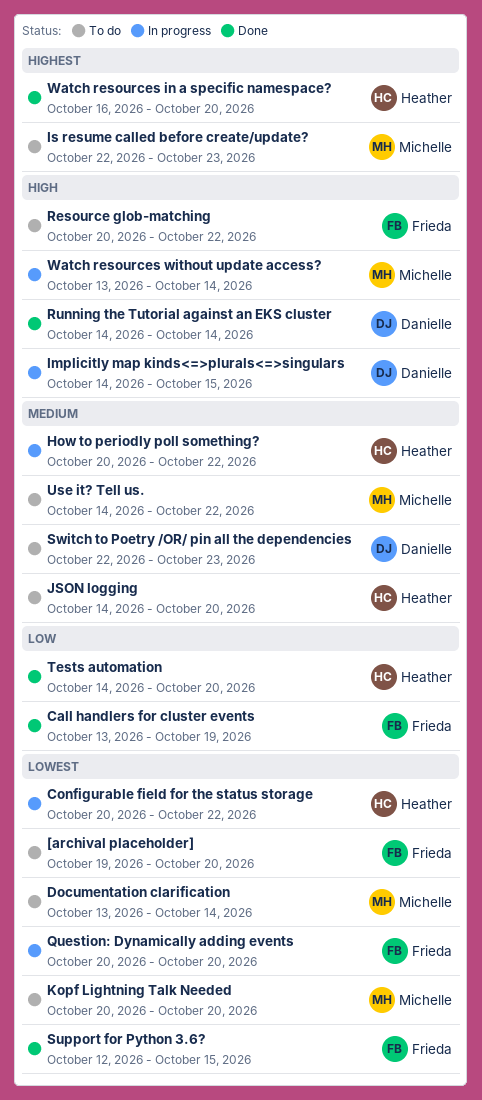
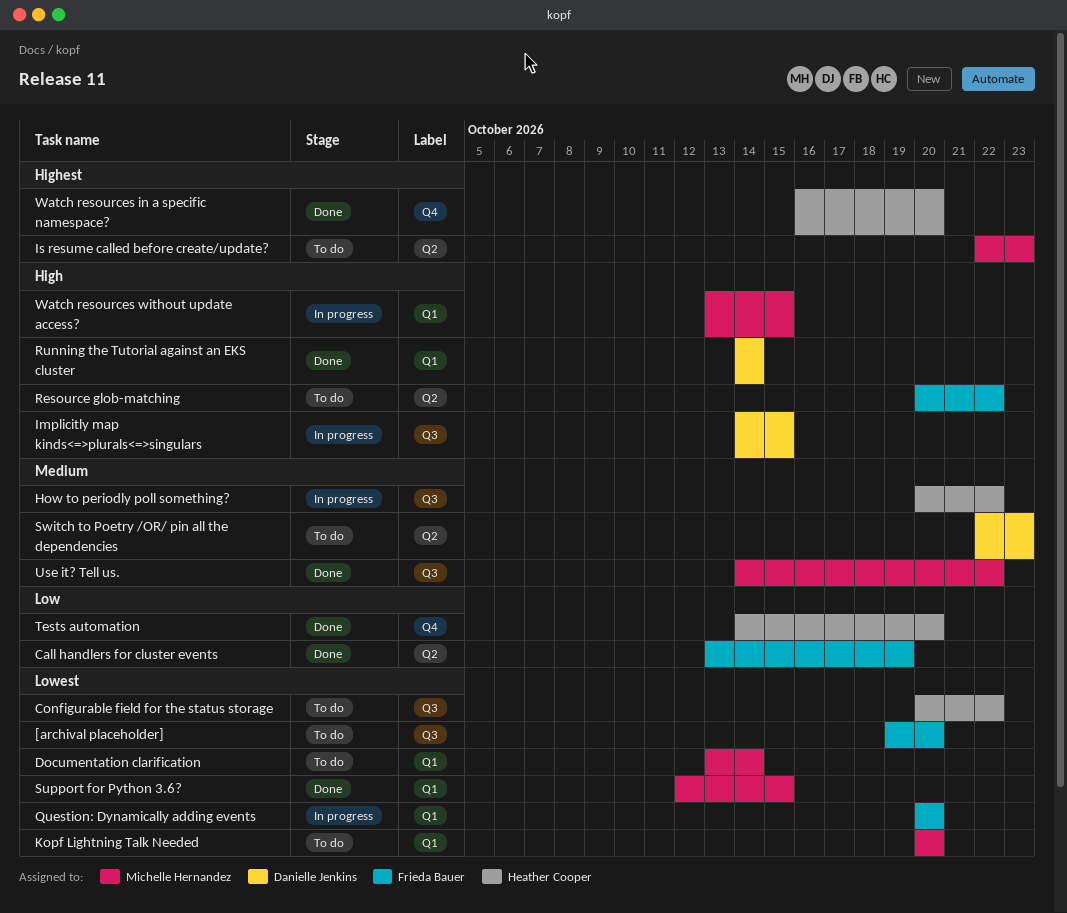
Configurable field for the status storage, status: In progress -> To do
JSON logging: present -> none
Support for Python 3.6?, owner: Frieda Bauer -> Michelle Hernandez
Use it? Tell us., status: To do -> Done
Watch resources without update access?, due: Oct 14 -> Oct 15

